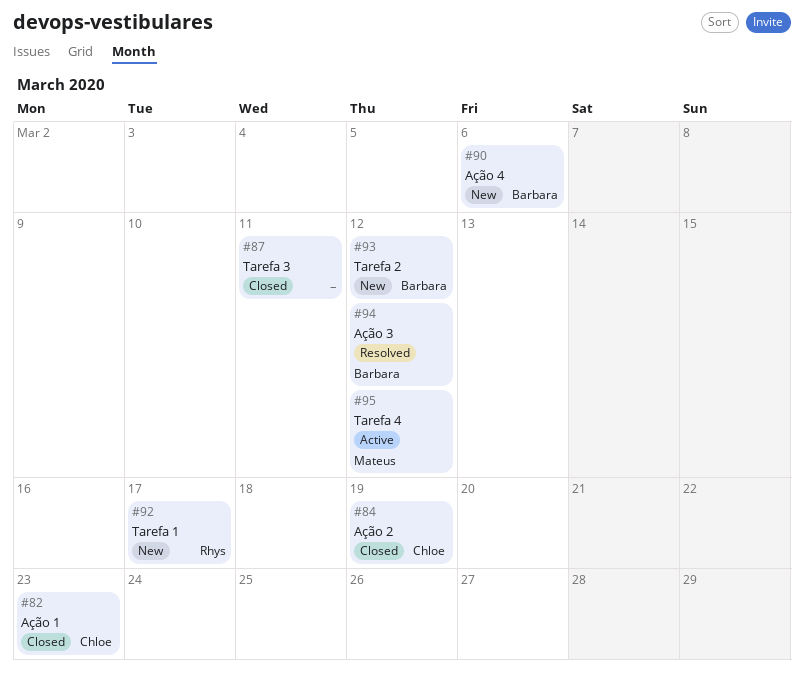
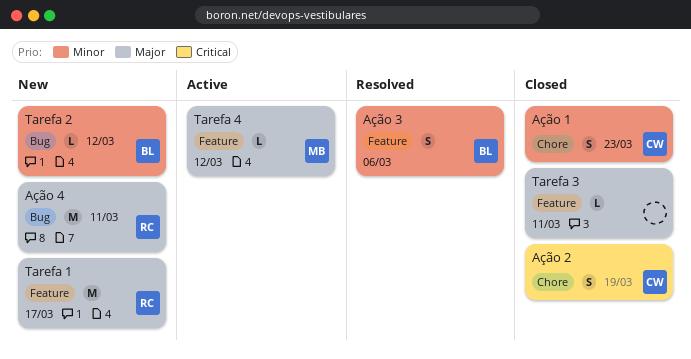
Ação 3, due: Mar 12 -> Mar 6
Ação 4, owner: Barbara -> Rhys
Ação 4, due: Mar 6 -> Mar 11

